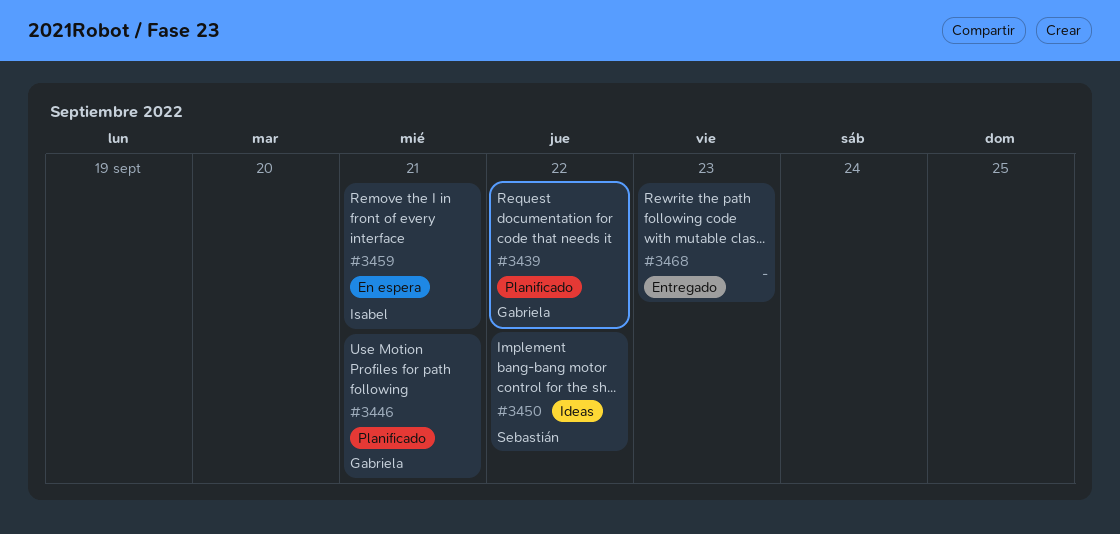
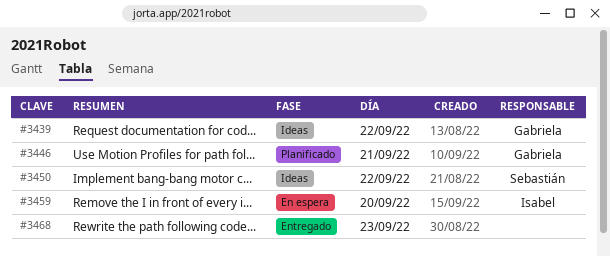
#3439, status: Planificado -> Ideas
#3459, day: Sep 21 -> Sep 20

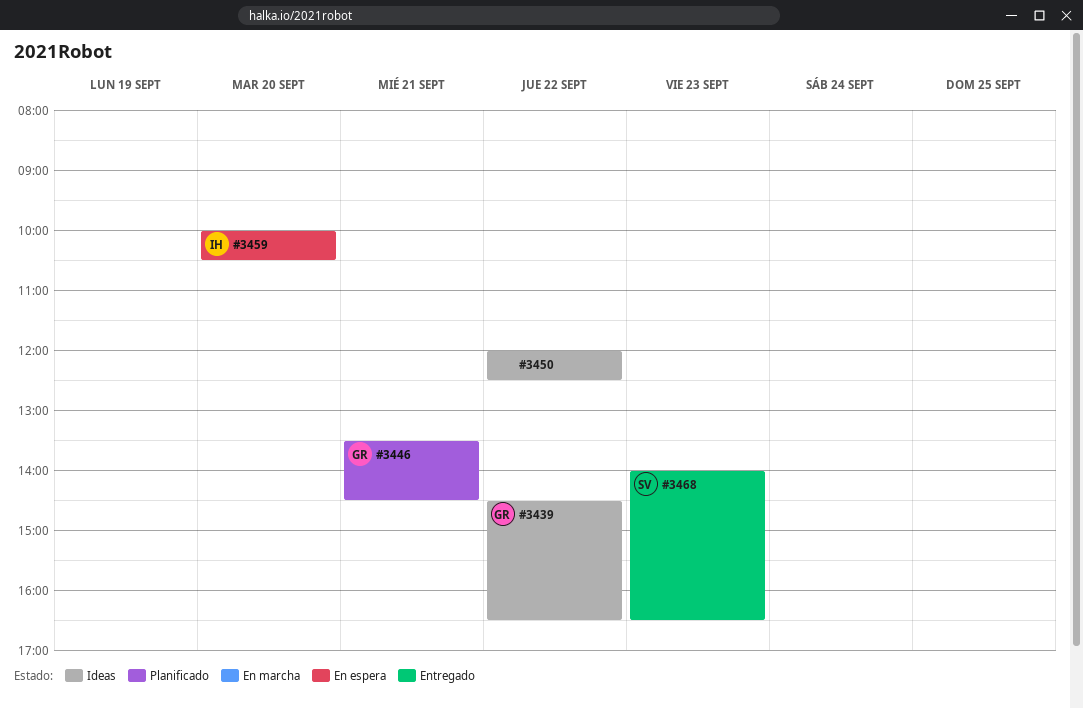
#3450, owner: Sebastián -> none
#3468, owner: none -> Sebastián

